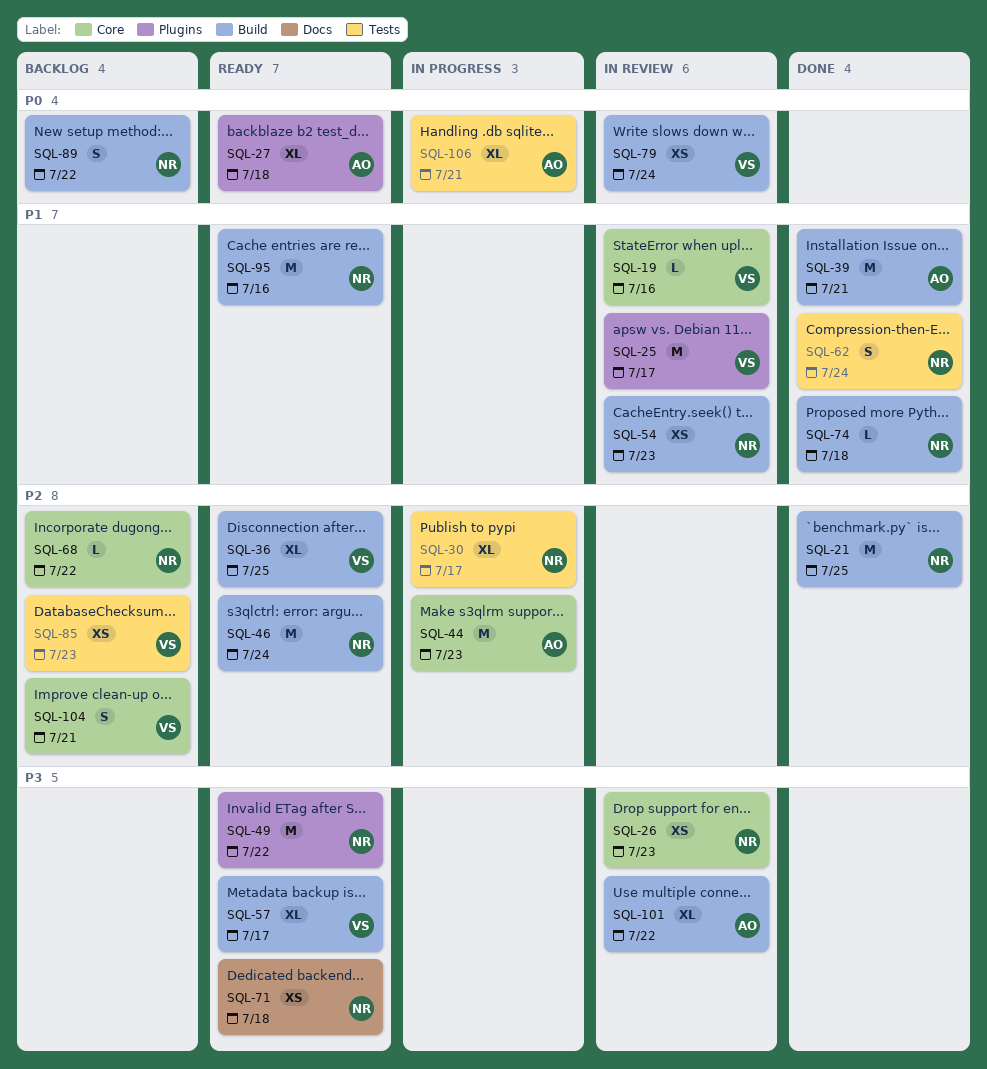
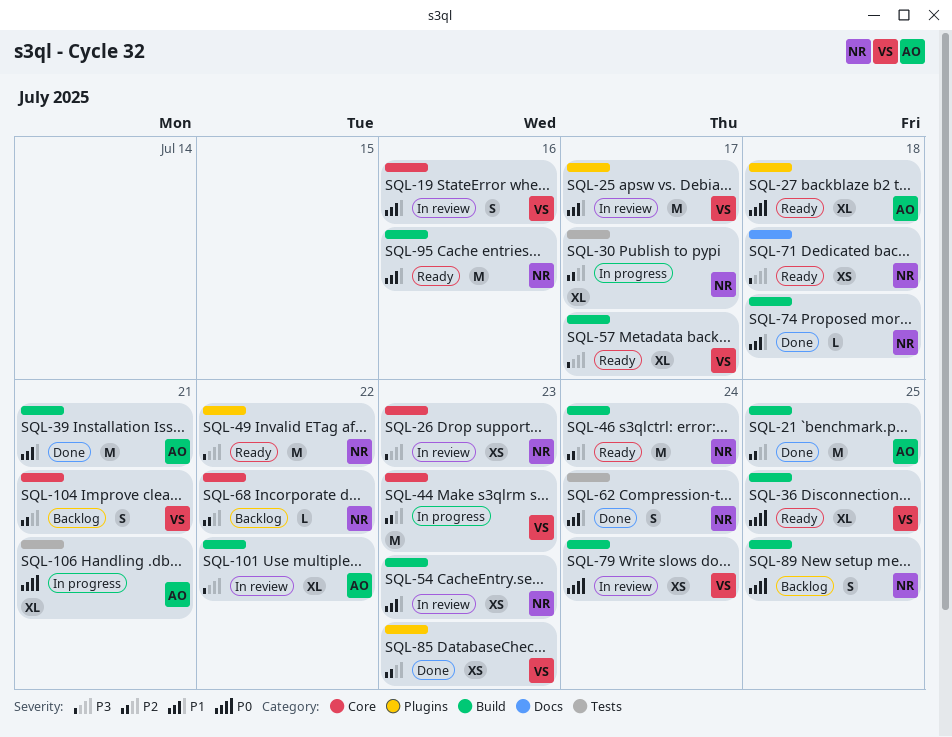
SQL-19, estimate: L -> S
SQL-21, owner: NR -> AO
SQL-36, priority: P2 -> P0
SQL-44, owner: AO -> VS
SQL-85, status: Backlog -> Done
SQL-85, label: Tests -> Plugins
SQL-89, due: Jul 22 -> Jul 25

